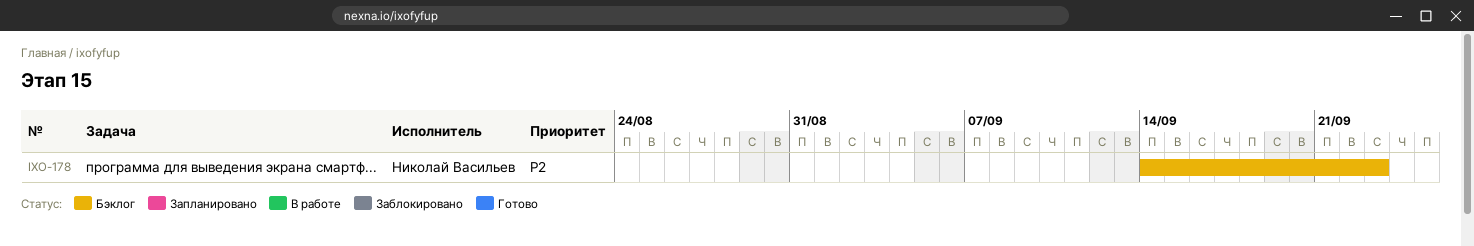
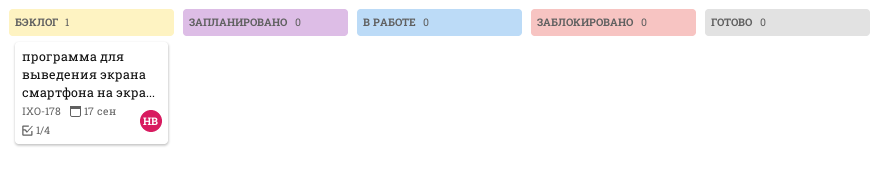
IXO-178, due: Sep 23 -> Sep 17

